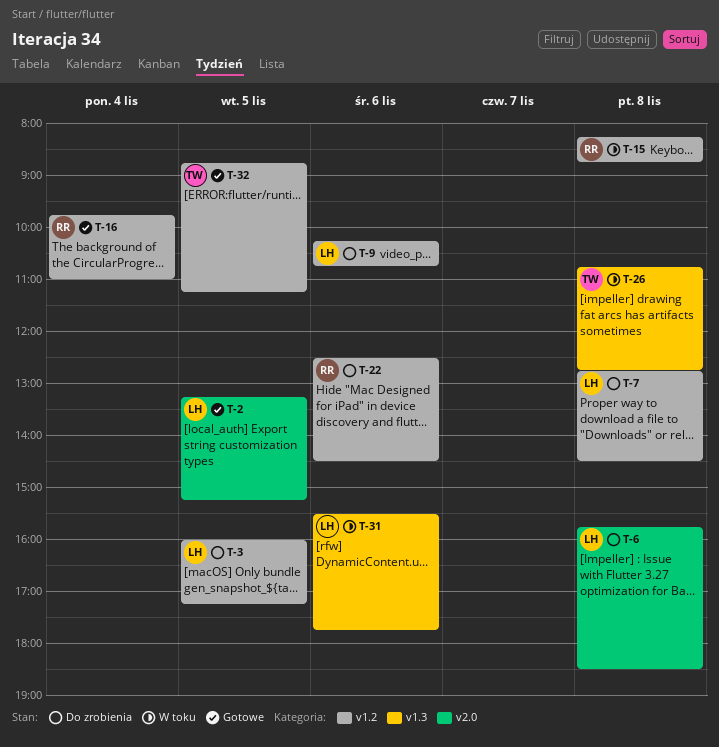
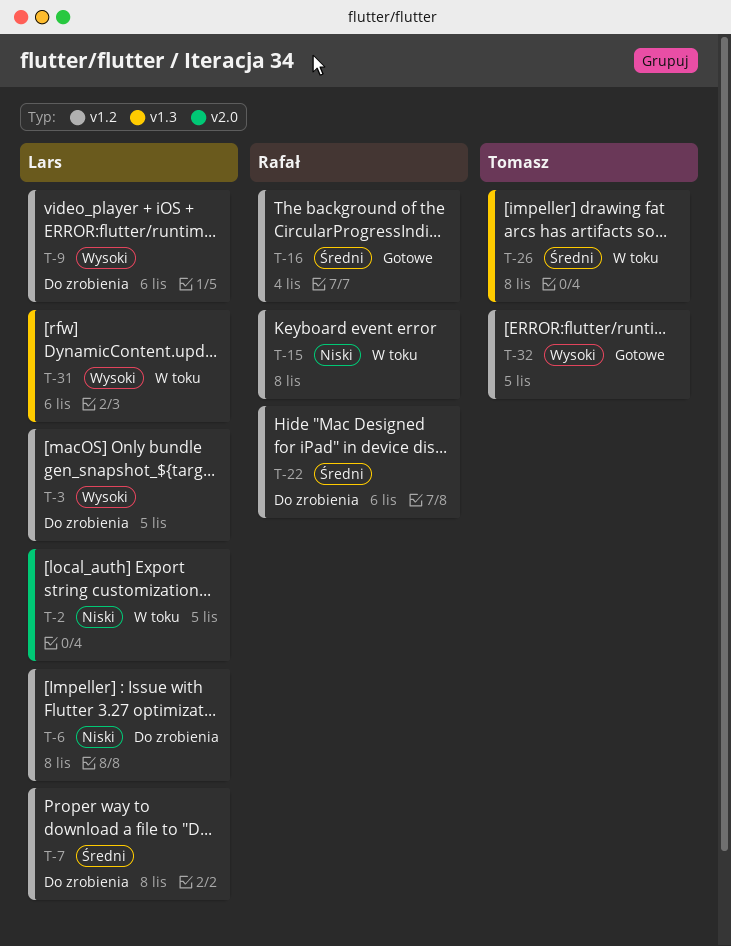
T-2, status: Gotowe -> W toku
T-6, label: v2.0 -> v1.2

